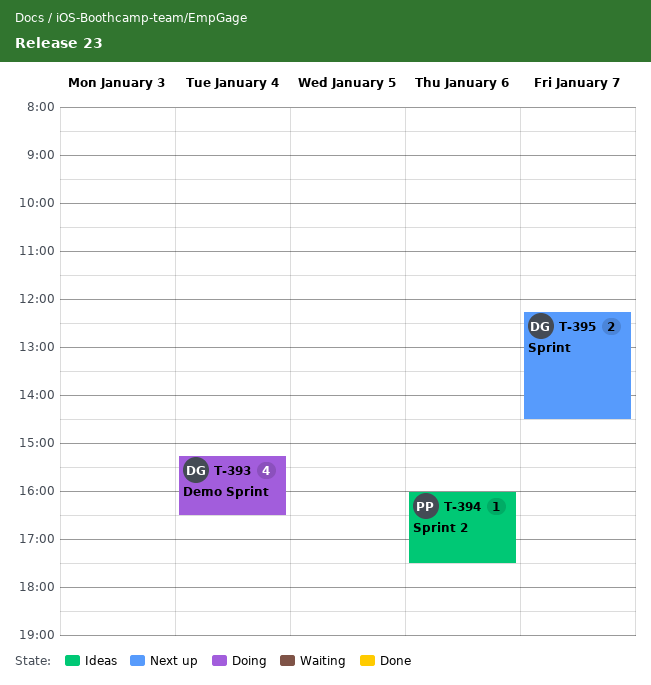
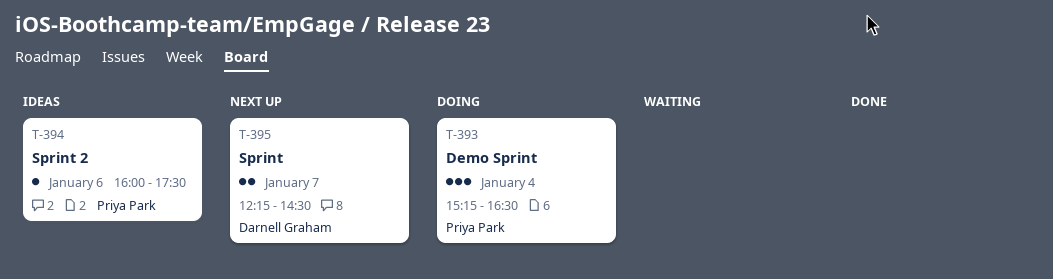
T-393, owner: Darnell Graham -> Priya Park
T-393, estimate: 4 -> 3

